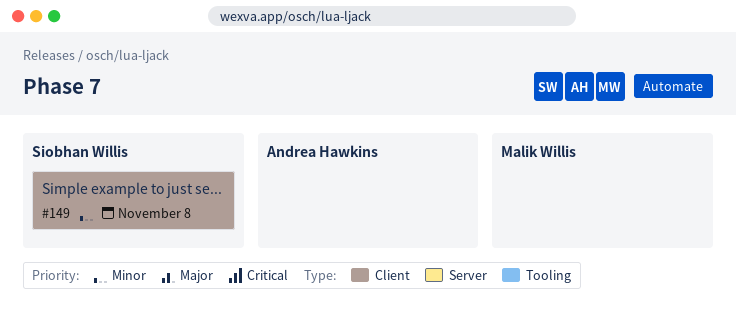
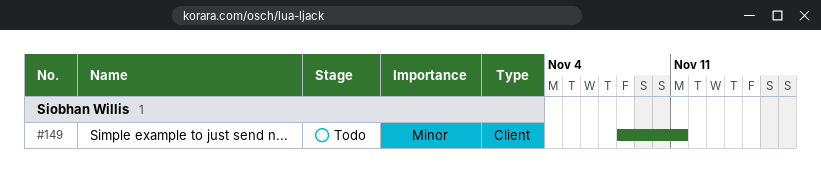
#149, due: Nov 8 -> Nov 11

